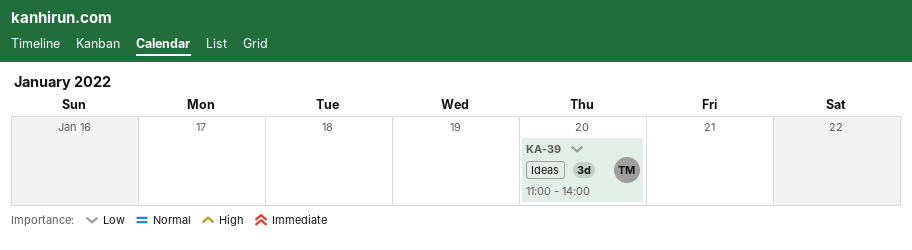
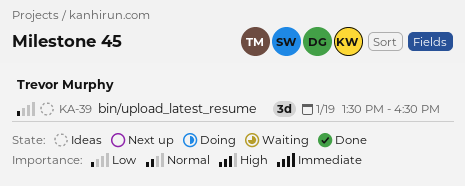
KA-39, day: Jan 20 -> Jan 19
KA-39, begins: 11:00 -> 13:30
KA-39, ends: 14:00 -> 16:30

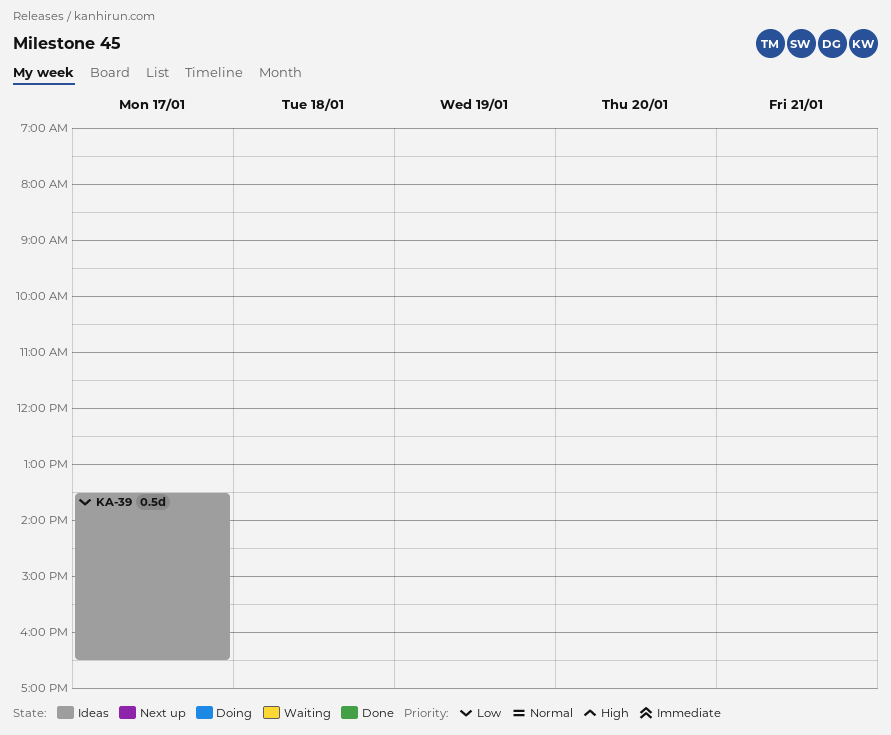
KA-39, estimate: 3d -> 0.5d
KA-39, day: Jan 19 -> Jan 17

